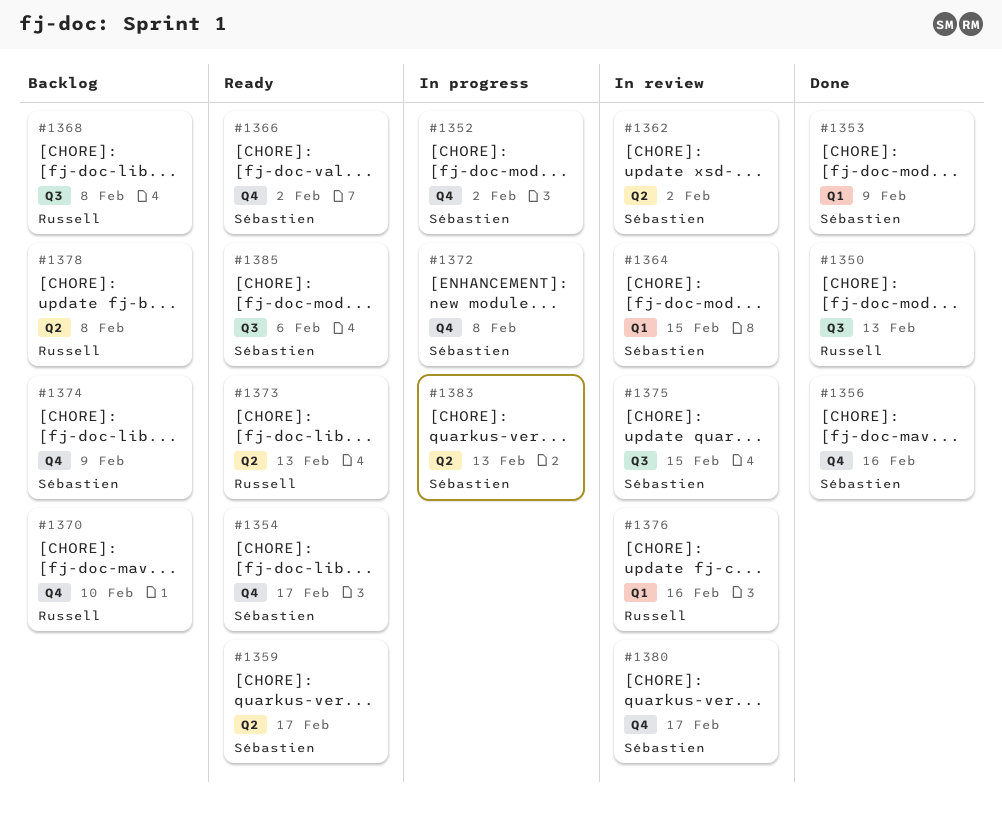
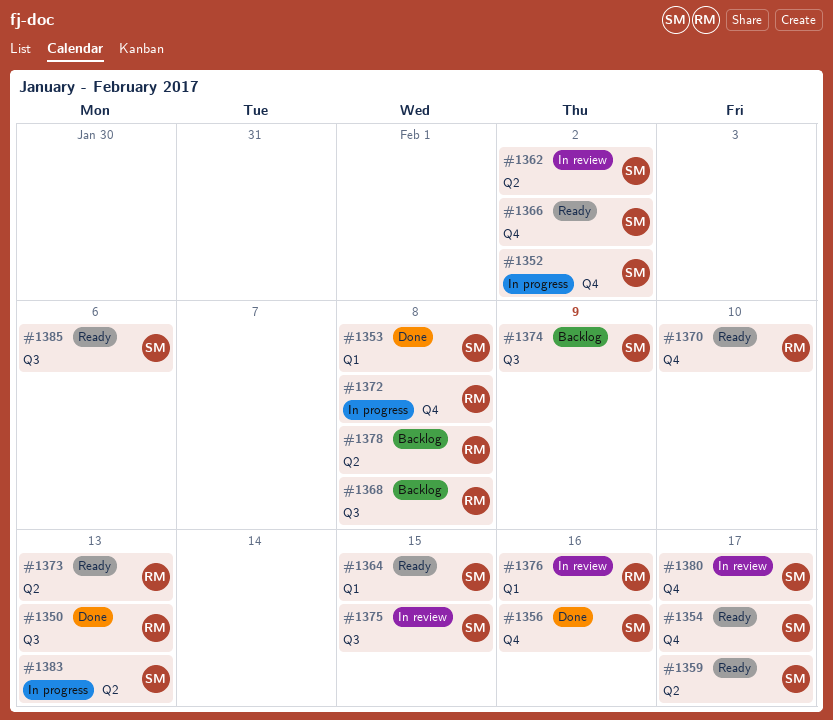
#1353, due: Feb 9 -> Feb 8
#1364, status: In review -> Ready
#1370, status: Backlog -> Ready
#1372, owner: Sébastien -> Russell
#1374, label: Q4 -> Q3

